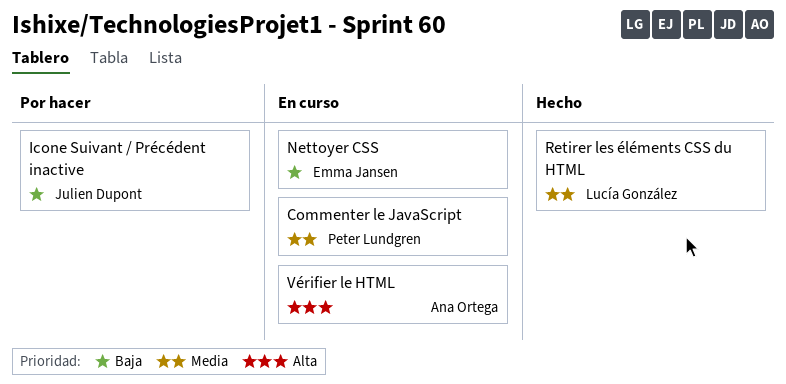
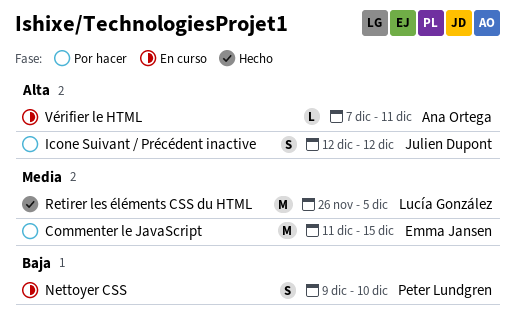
Commenter le JavaScript, status: En curso -> Por hacer
Commenter le JavaScript, owner: Peter Lundgren -> Emma Jansen
Icone Suivant / Précédent inactive, priority: Baja -> Alta
Nettoyer CSS, owner: Emma Jansen -> Peter Lundgren

